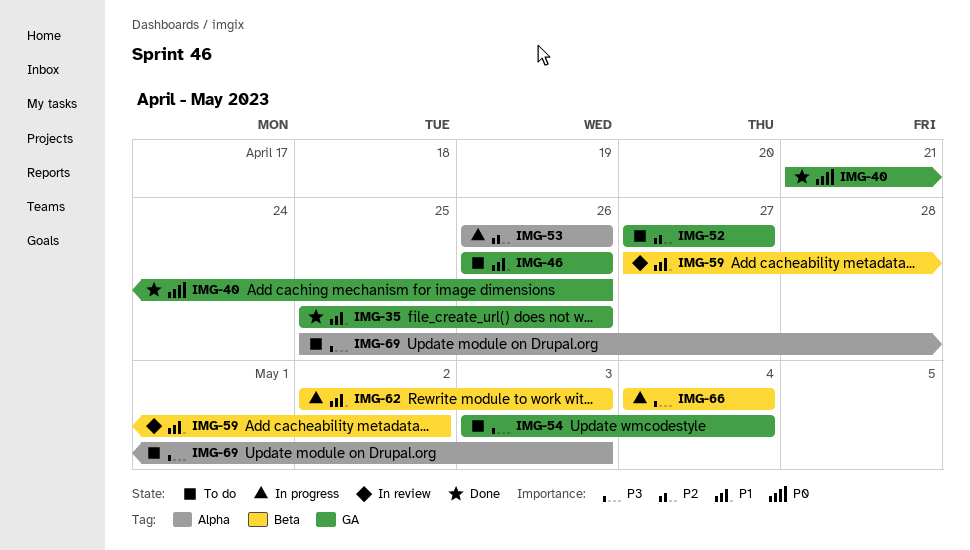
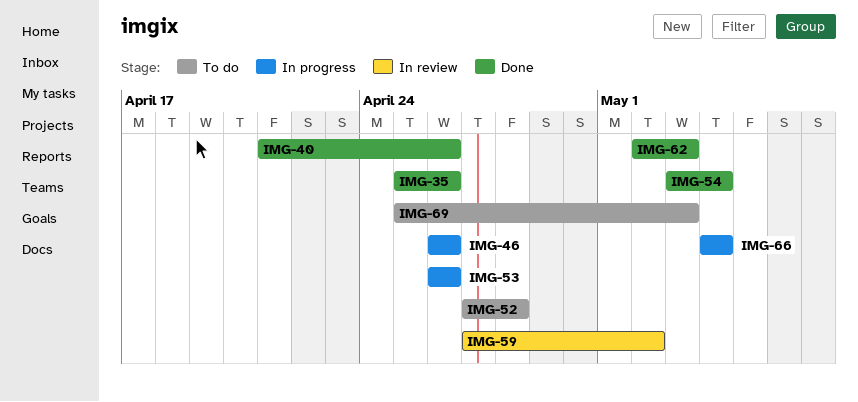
IMG-46, status: To do -> In progress
IMG-52, due: Apr 27 -> Apr 28
IMG-54, status: To do -> Done
IMG-62, status: In progress -> Done

